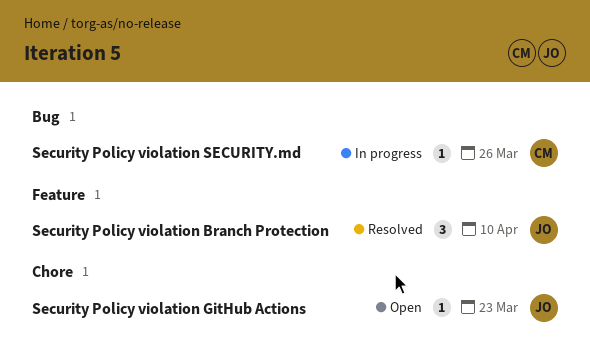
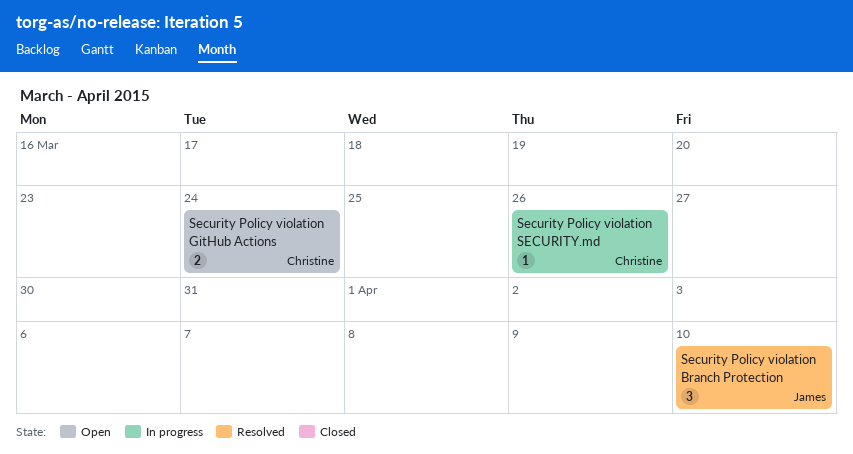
Security Policy violation GitHub Actions, owner: James -> Christine
Security Policy violation GitHub Actions, estimate: 1 -> 2
Security Policy violation GitHub Actions, due: Mar 23 -> Mar 24

